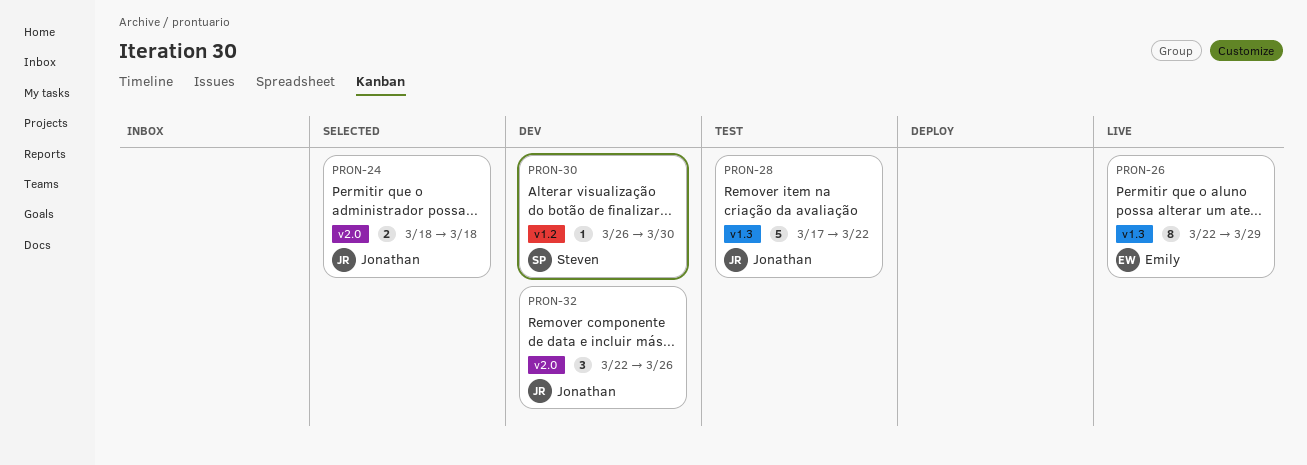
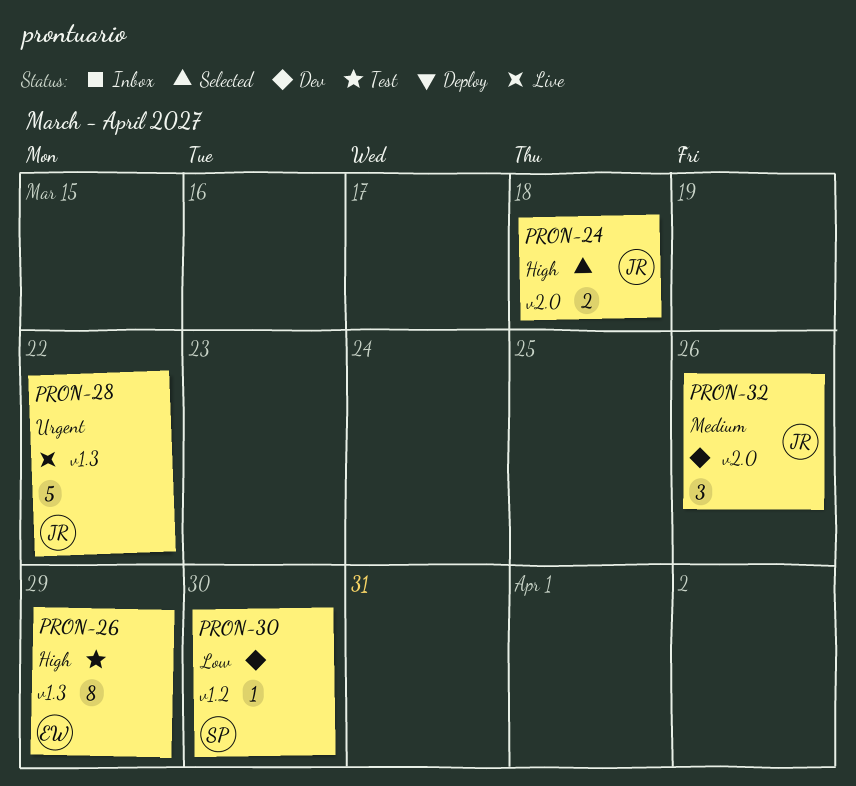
PRON-26, status: Live -> Test
PRON-28, status: Test -> Live

